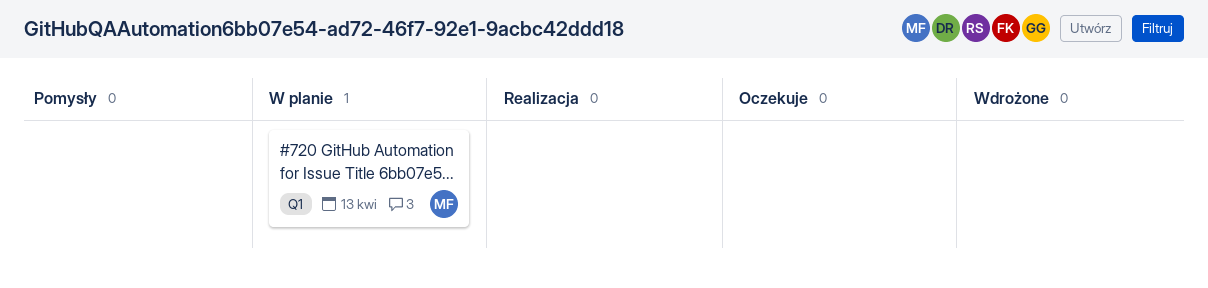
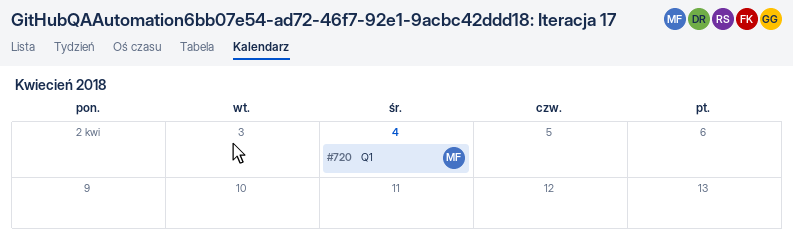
#720, due: Apr 13 -> Apr 4

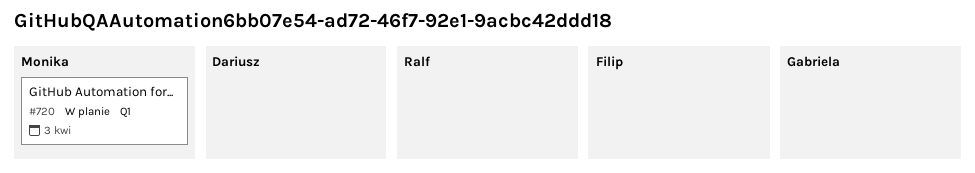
#720, due: Apr 4 -> Apr 3

